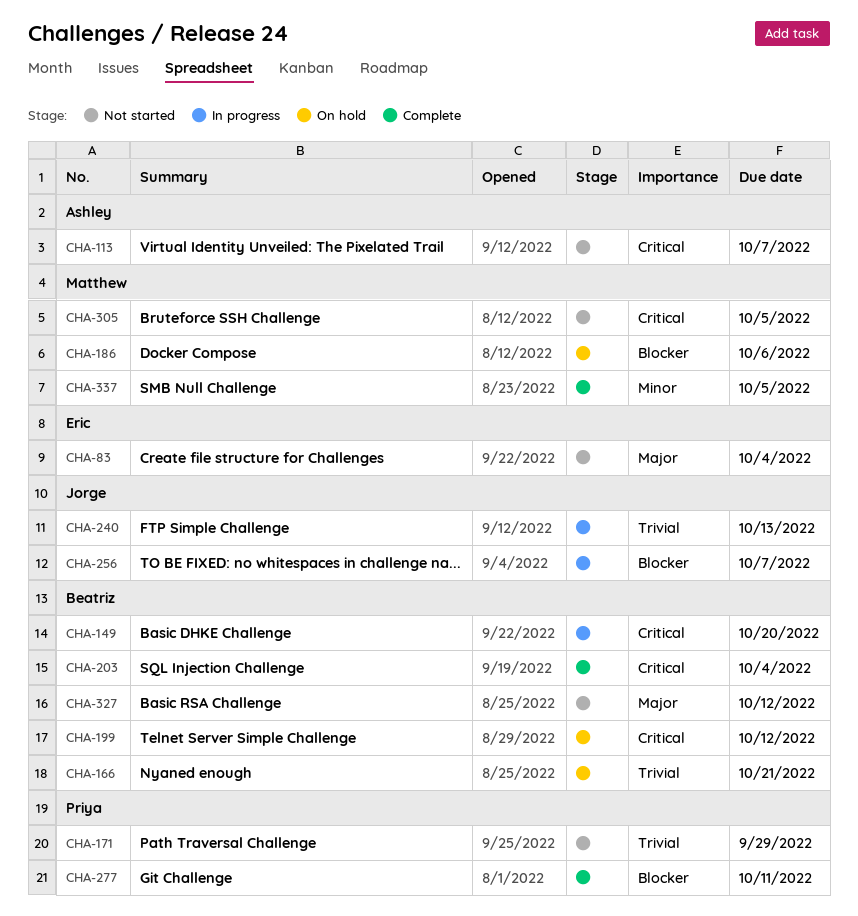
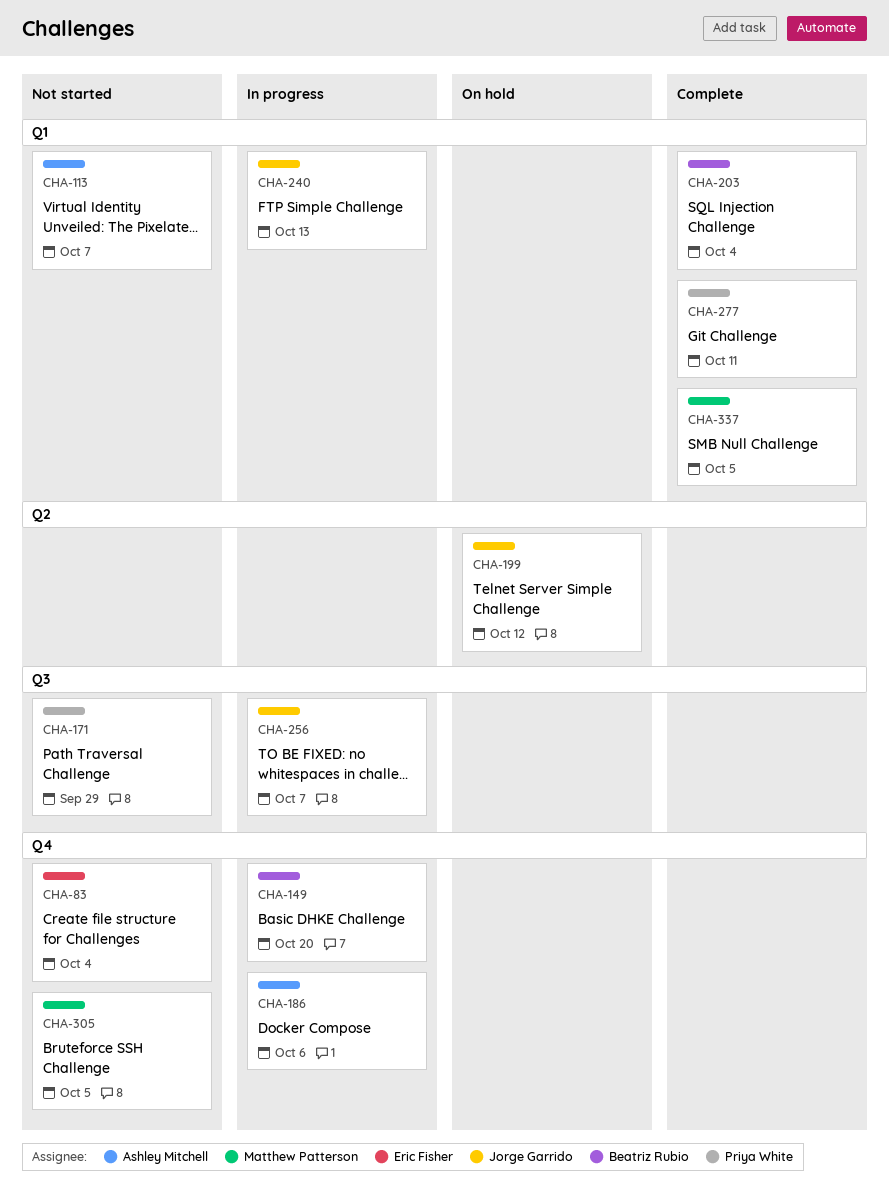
CHA-166: present -> none
CHA-186, status: On hold -> In progress
CHA-186, owner: Matthew Patterson -> Ashley Mitchell
CHA-199, owner: Beatriz Rubio -> Jorge Garrido
CHA-327: present -> none

